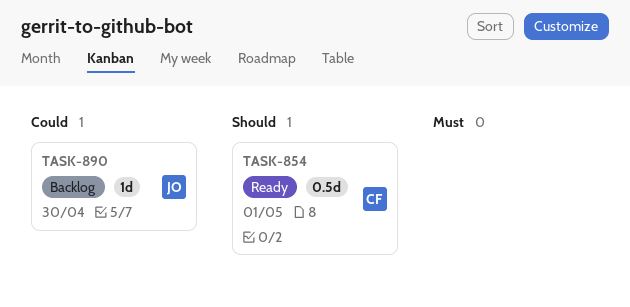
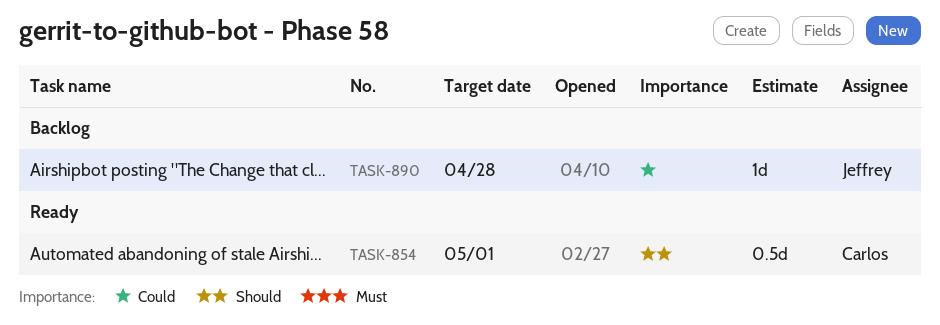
TASK-890, due: Apr 30 -> Apr 28

